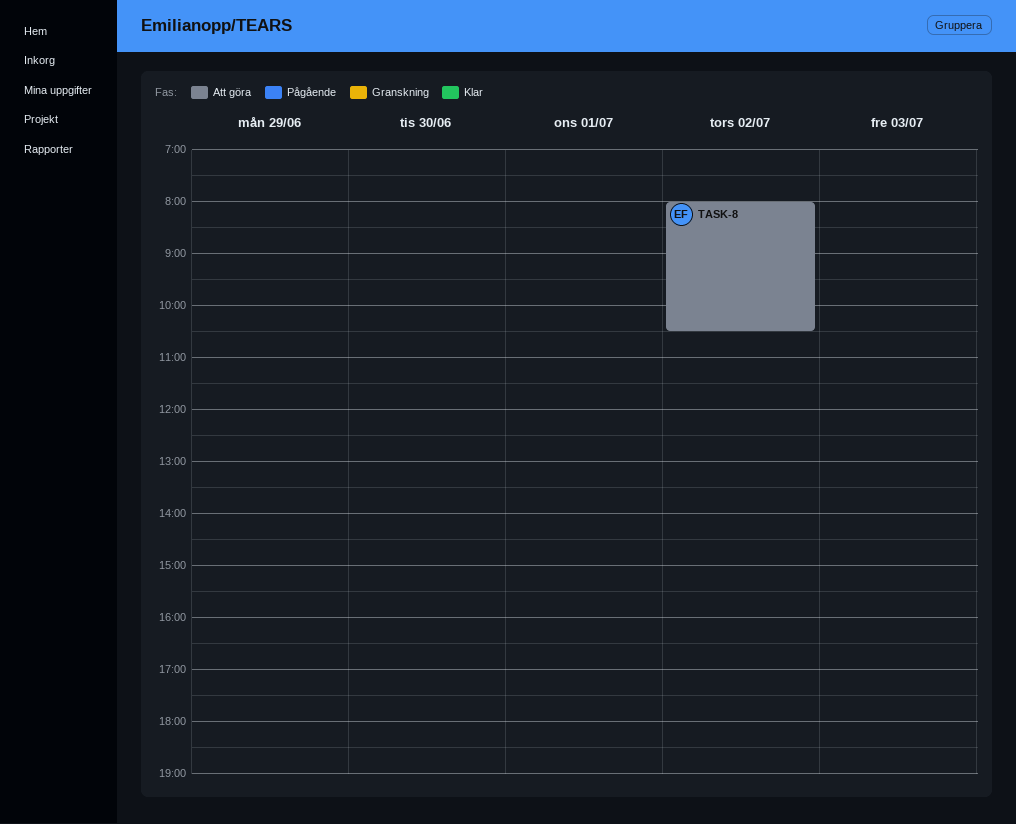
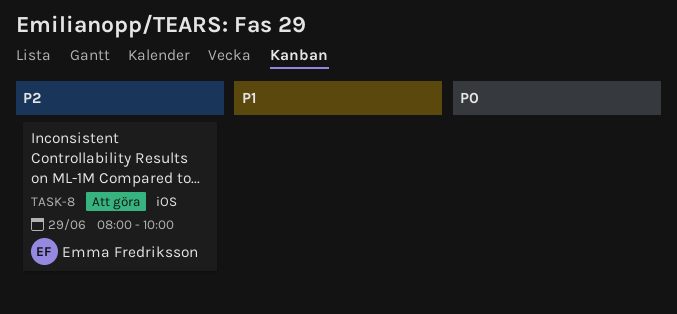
TASK-8, day: Jul 2 -> Jun 29
TASK-8, ends: 10:30 -> 10:00

